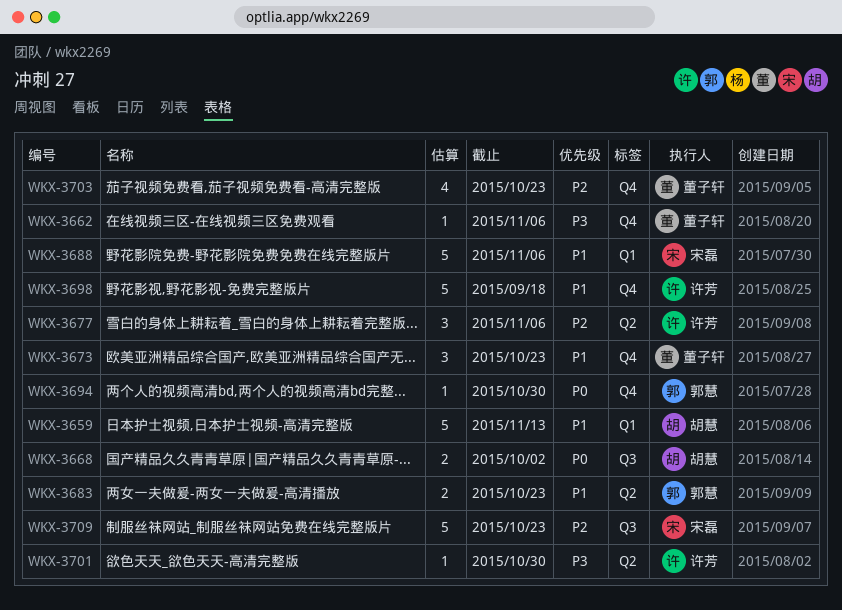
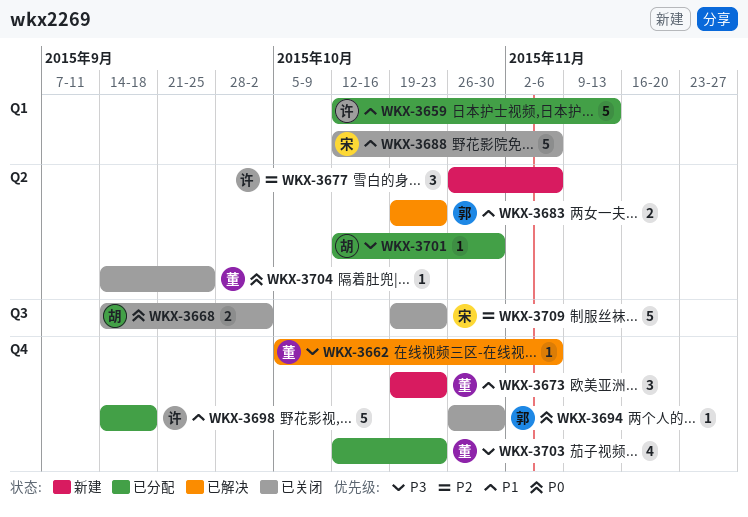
WKX-3659, owner: 胡慧 -> 许芳
WKX-3701, owner: 许芳 -> 胡慧
WKX-3703, priority: P2 -> P3
WKX-3704: none -> present

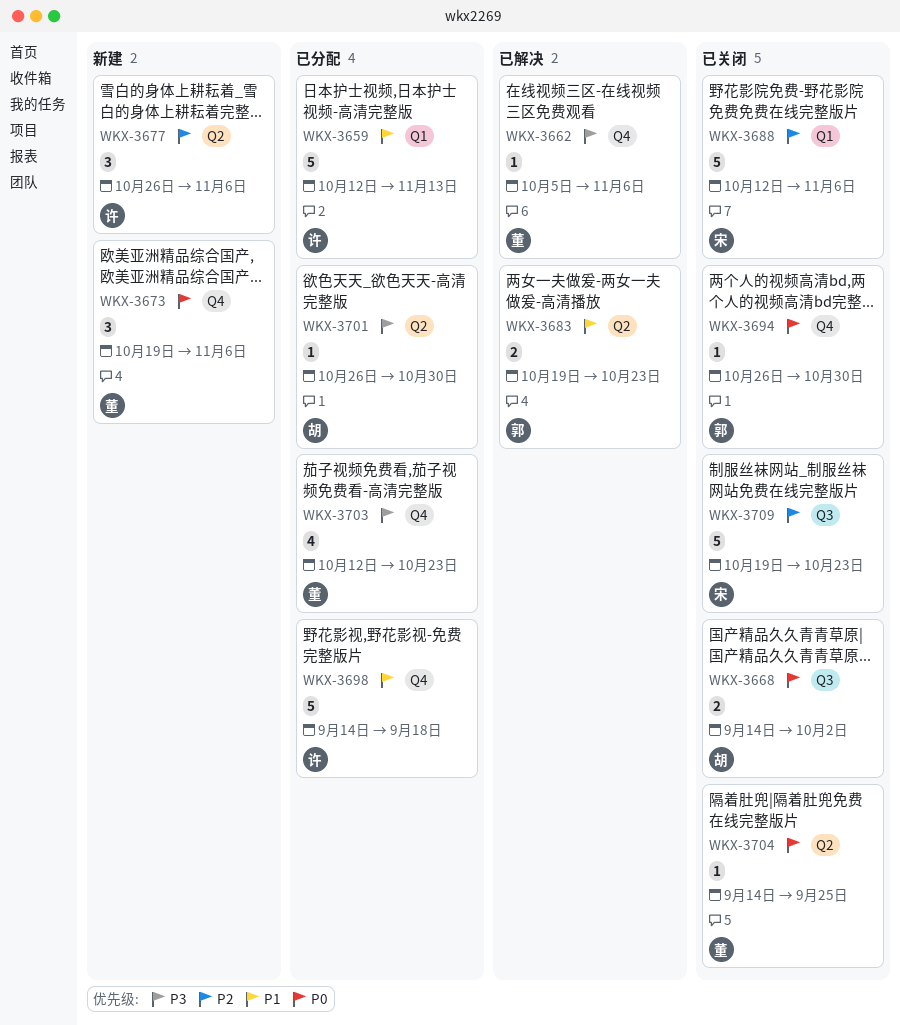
WKX-3673, priority: P1 -> P0
WKX-3673, due: Oct 23 -> Nov 6
WKX-3688, priority: P1 -> P2
WKX-3701, start: Oct 12 -> Oct 26

